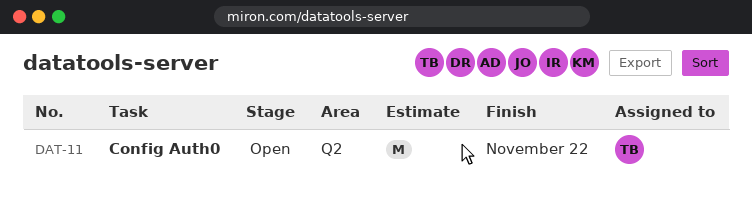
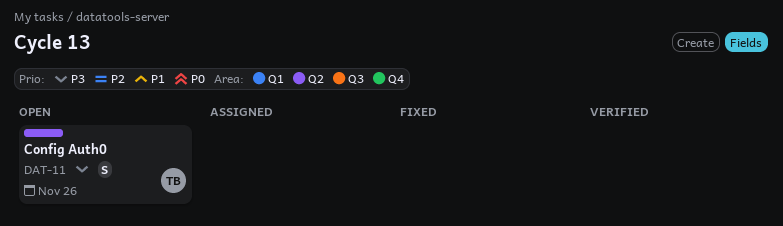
DAT-11, estimate: M -> S
DAT-11, due: Nov 22 -> Nov 26

